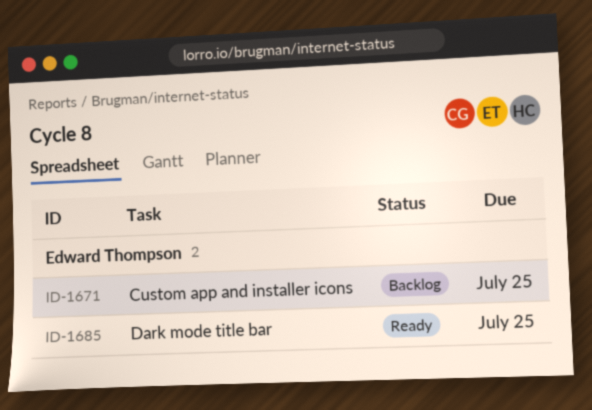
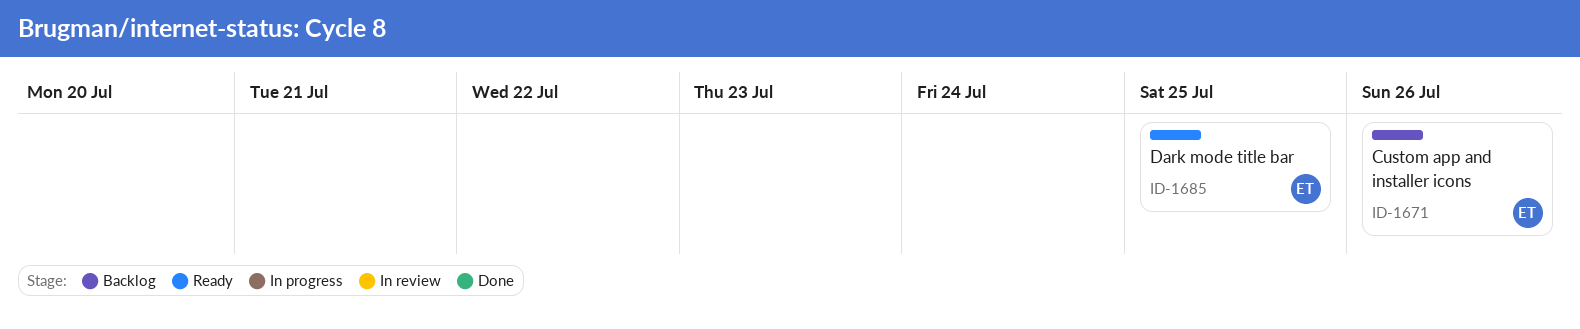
ID-1671, due: Jul 25 -> Jul 26

